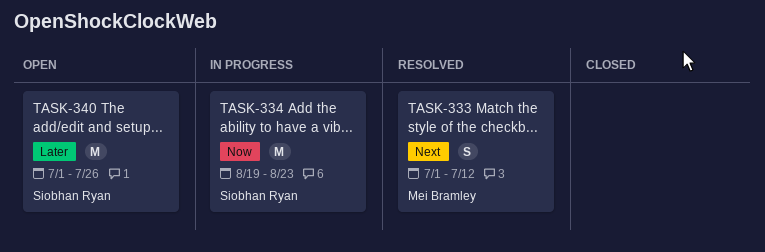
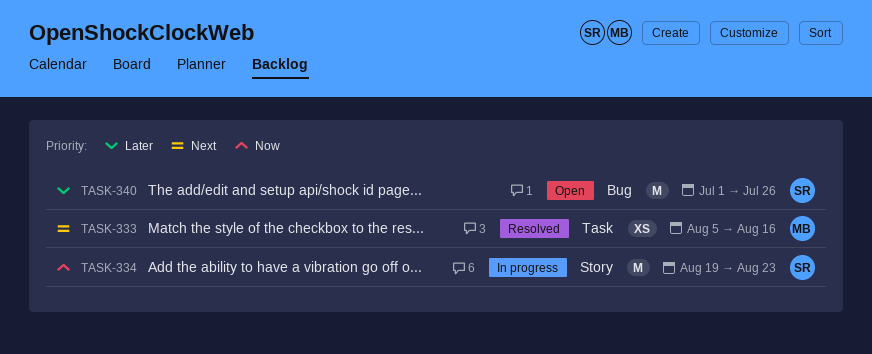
TASK-333, estimate: S -> XS
TASK-333, start: Jul 1 -> Aug 5
TASK-333, due: Jul 12 -> Aug 16

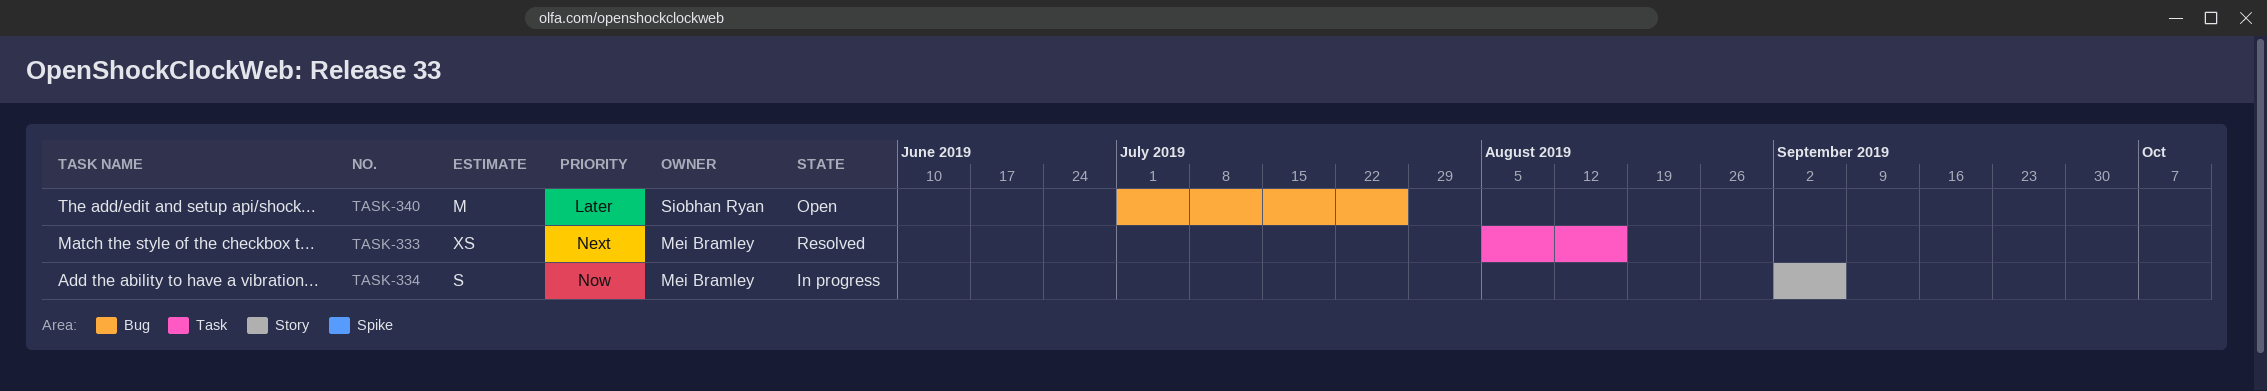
TASK-334, owner: Siobhan Ryan -> Mei Bramley
TASK-334, estimate: M -> S
TASK-334, start: Aug 19 -> Sep 2
TASK-334, due: Aug 23 -> Sep 6

